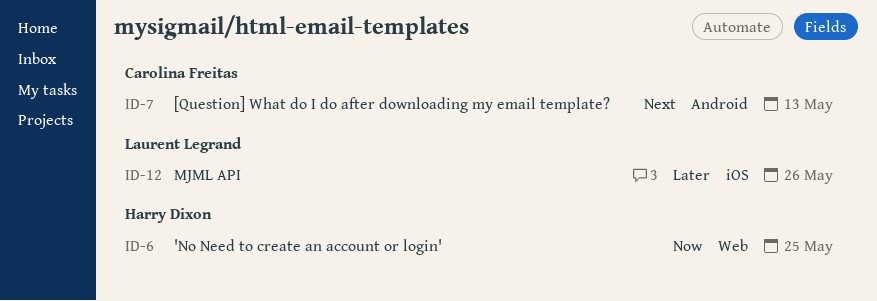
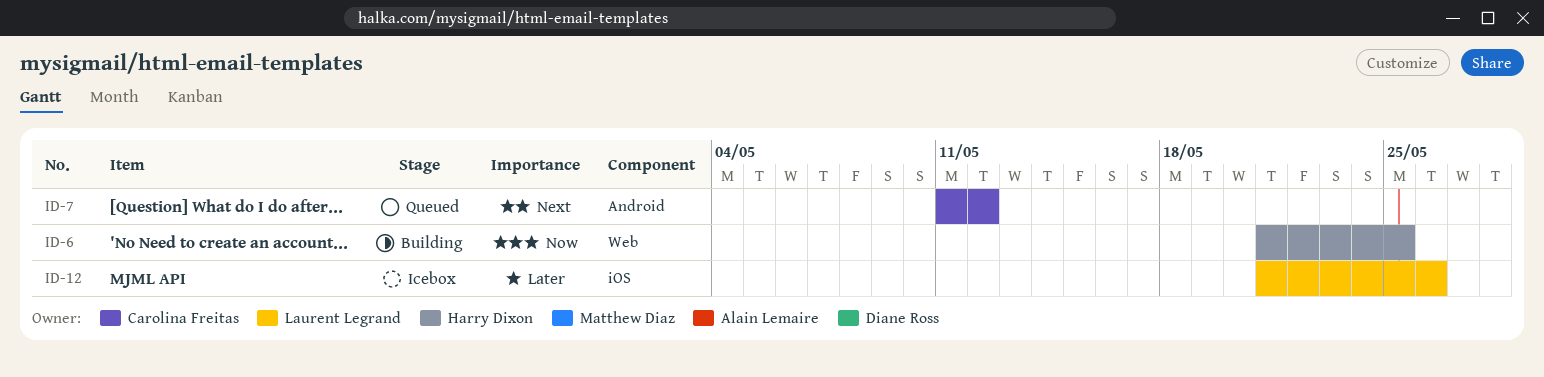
ID-7, due: May 13 -> May 12

